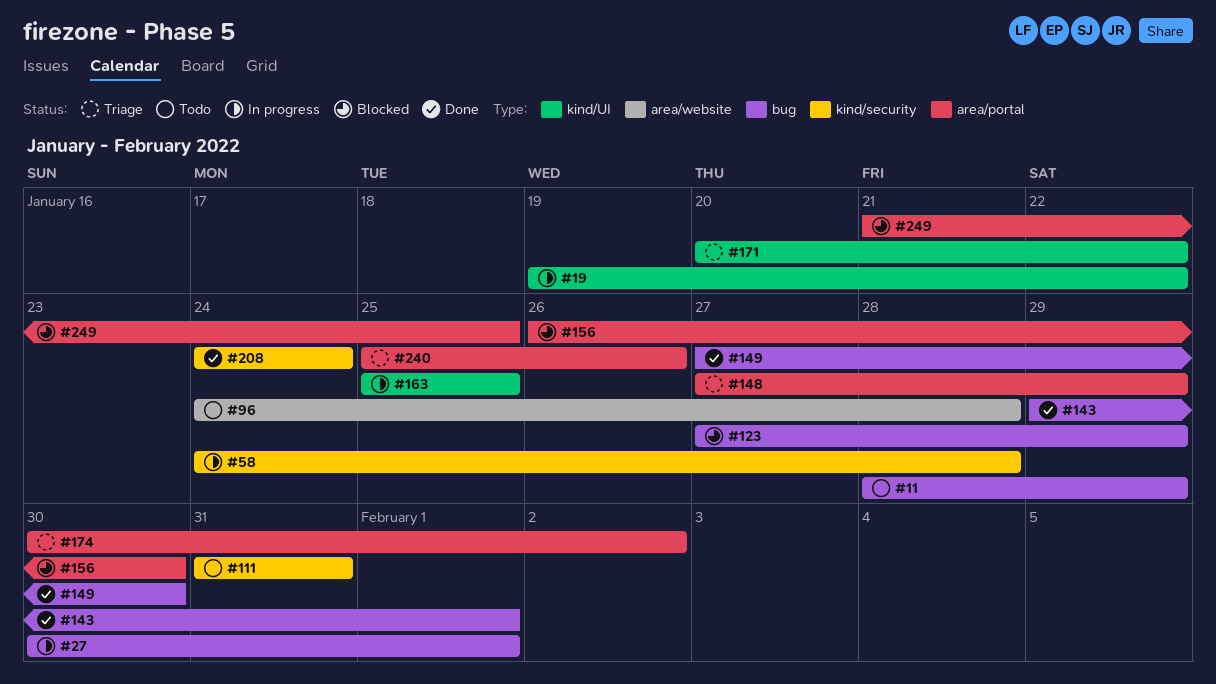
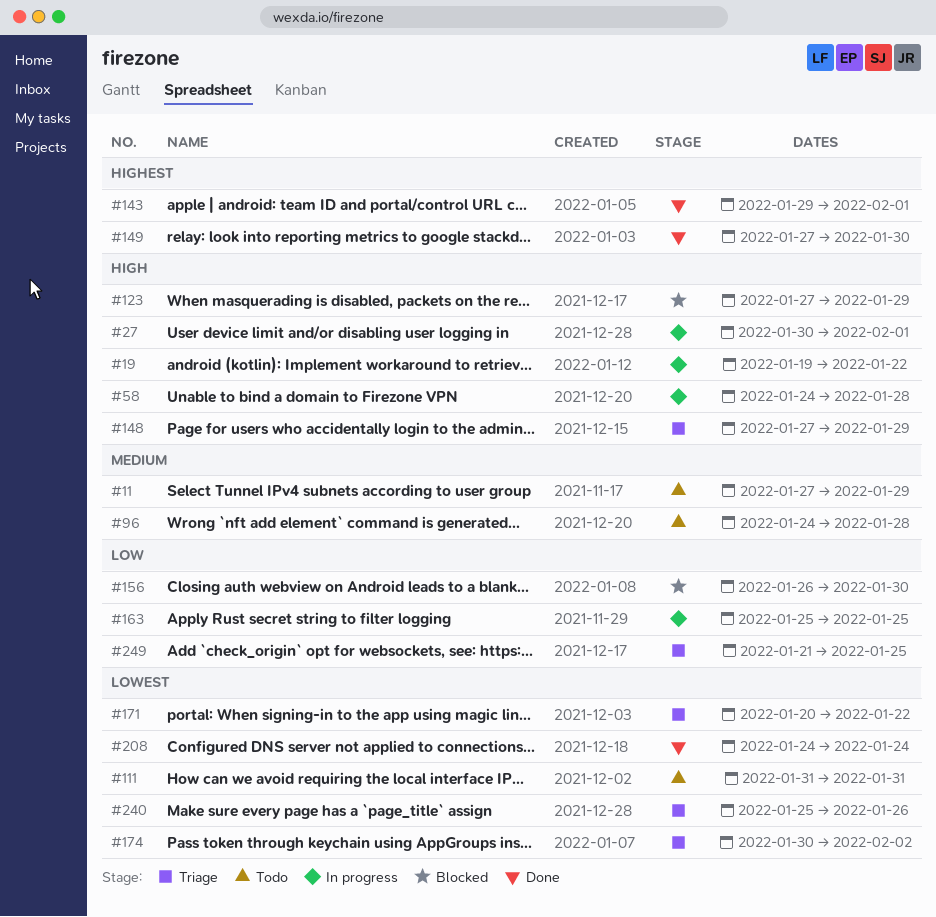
#11, start: Jan 28 -> Jan 27
#249, status: Blocked -> Triage

